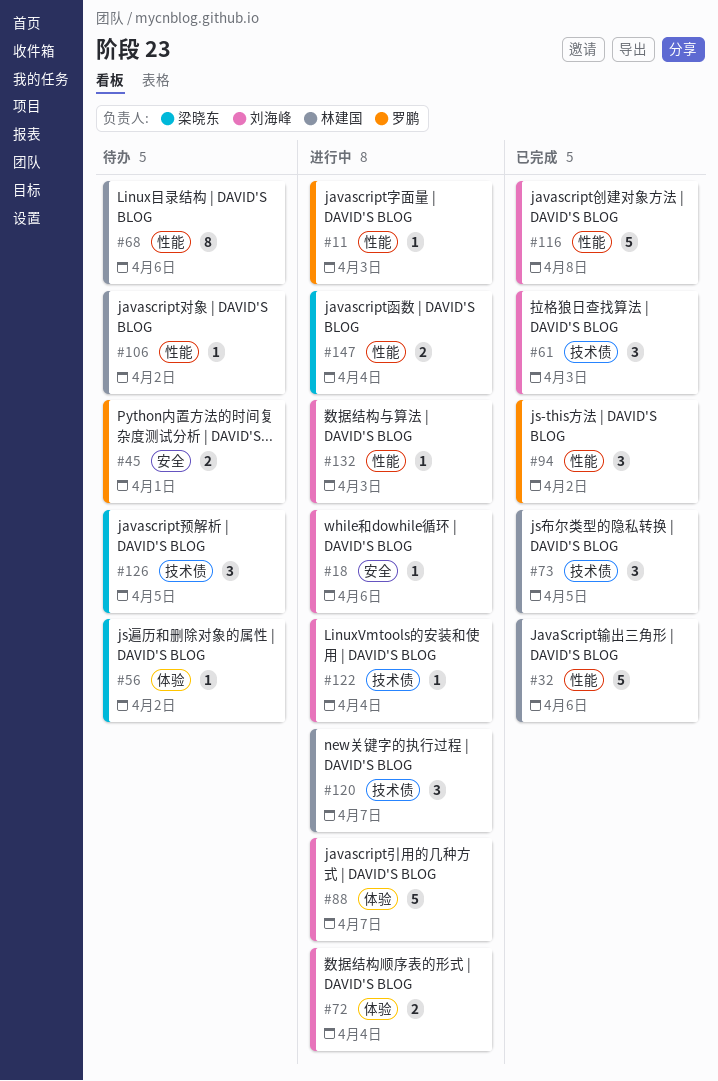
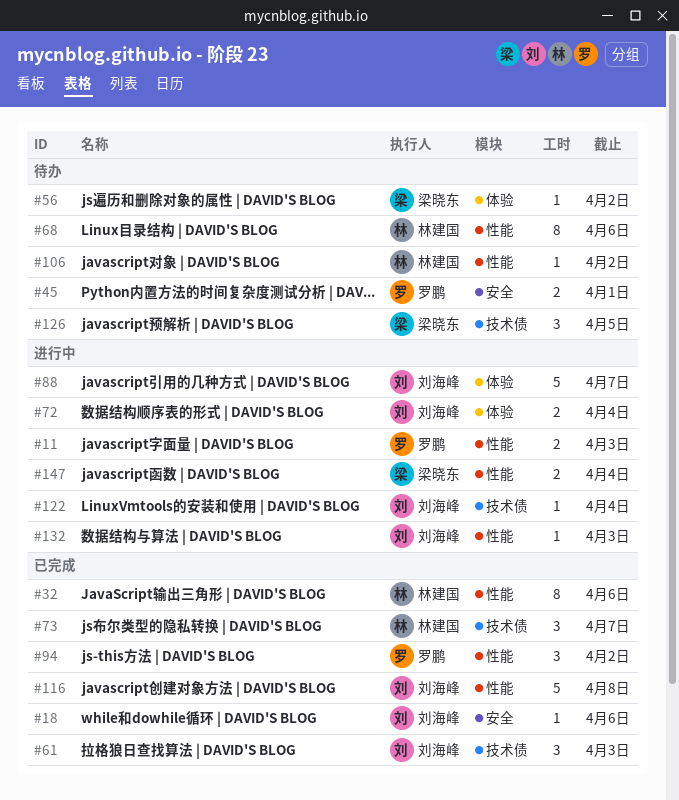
#11, estimate: 1 -> 2
#18, status: 进行中 -> 已完成
#32, estimate: 5 -> 8
#73, due: Apr 5 -> Apr 7
#120: present -> none

